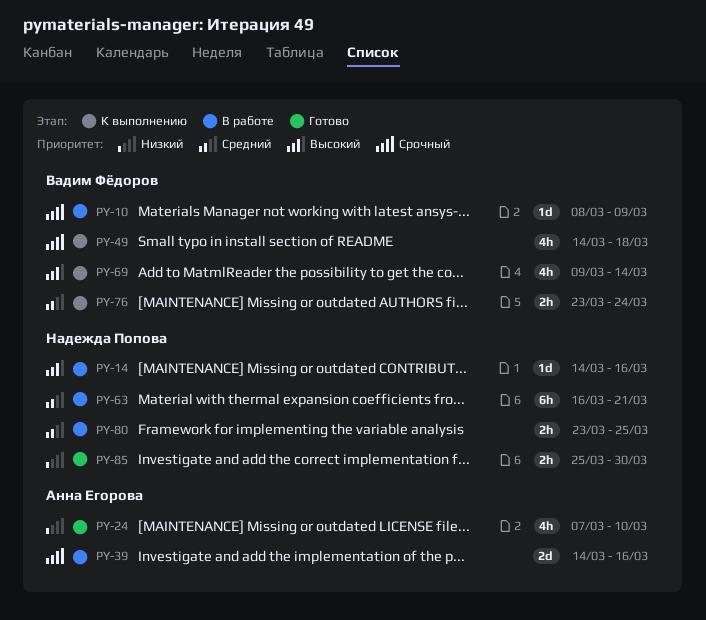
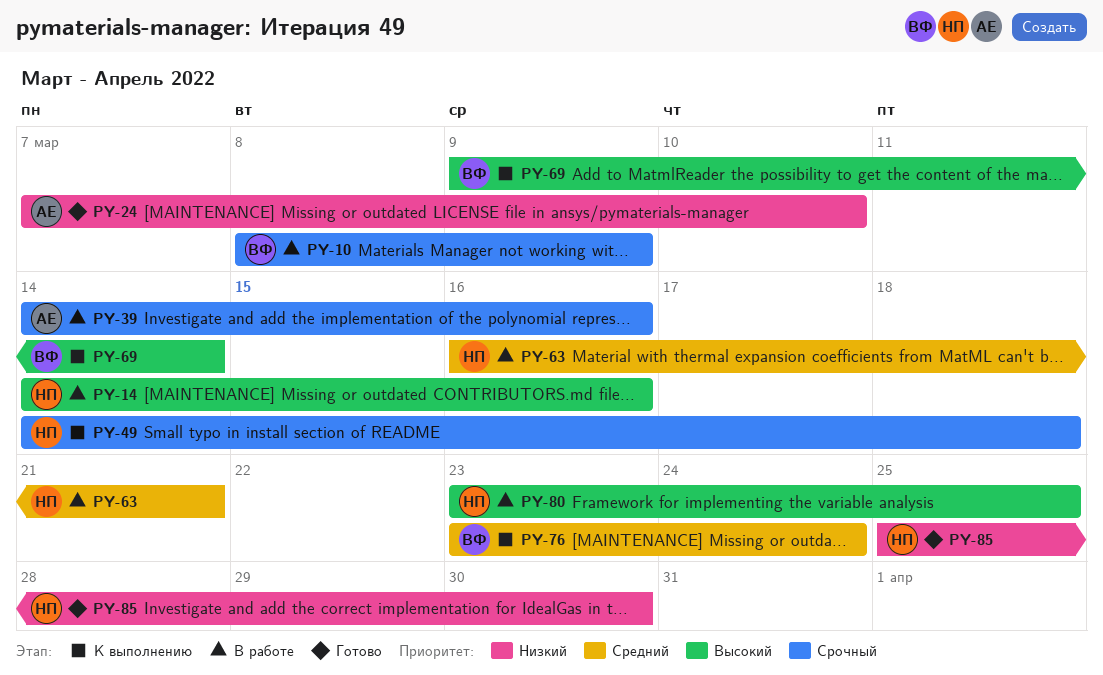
PY-49, owner: Вадим Фёдоров -> Надежда Попова
PY-80, priority: Средний -> Высокий

